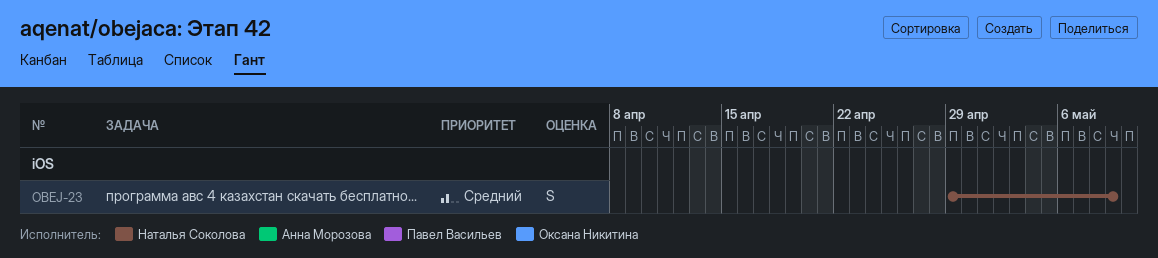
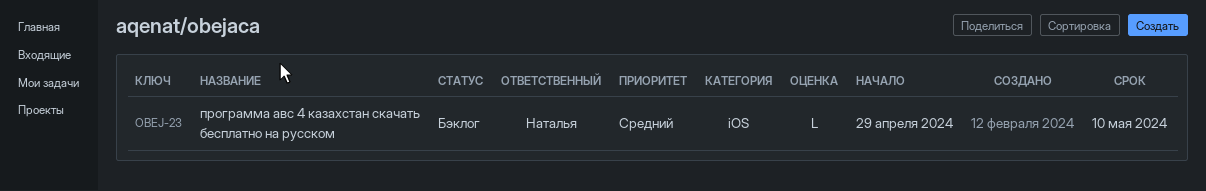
OBEJ-23, estimate: S -> L
OBEJ-23, due: May 9 -> May 10

